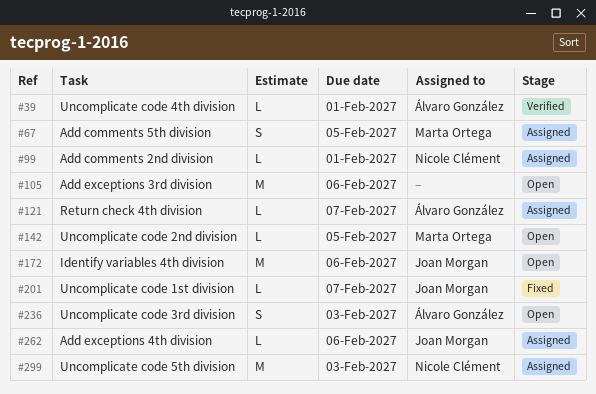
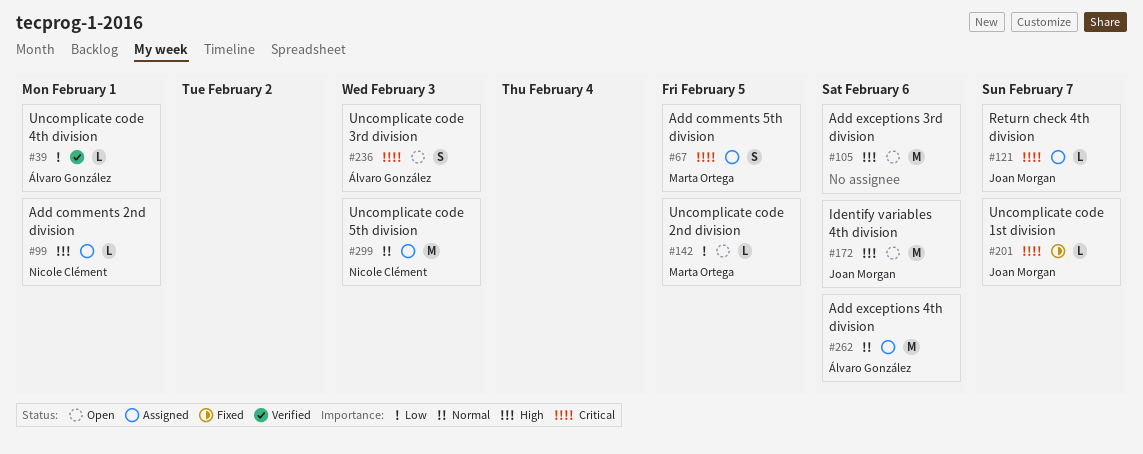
#121, owner: Álvaro González -> Joan Morgan
#262, owner: Joan Morgan -> Álvaro González
#262, estimate: L -> M

